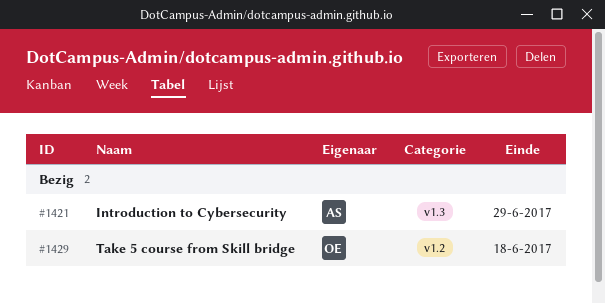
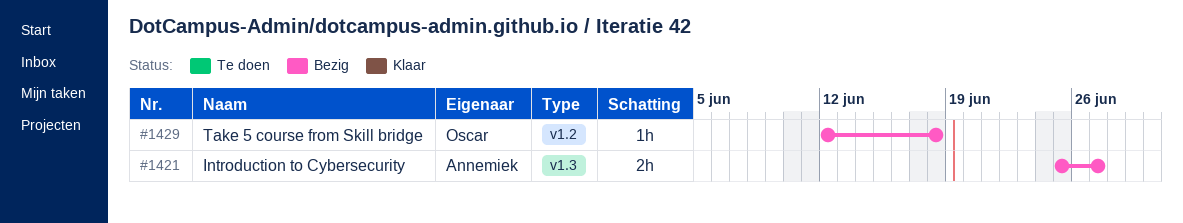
#1421, due: Jun 29 -> Jun 27

